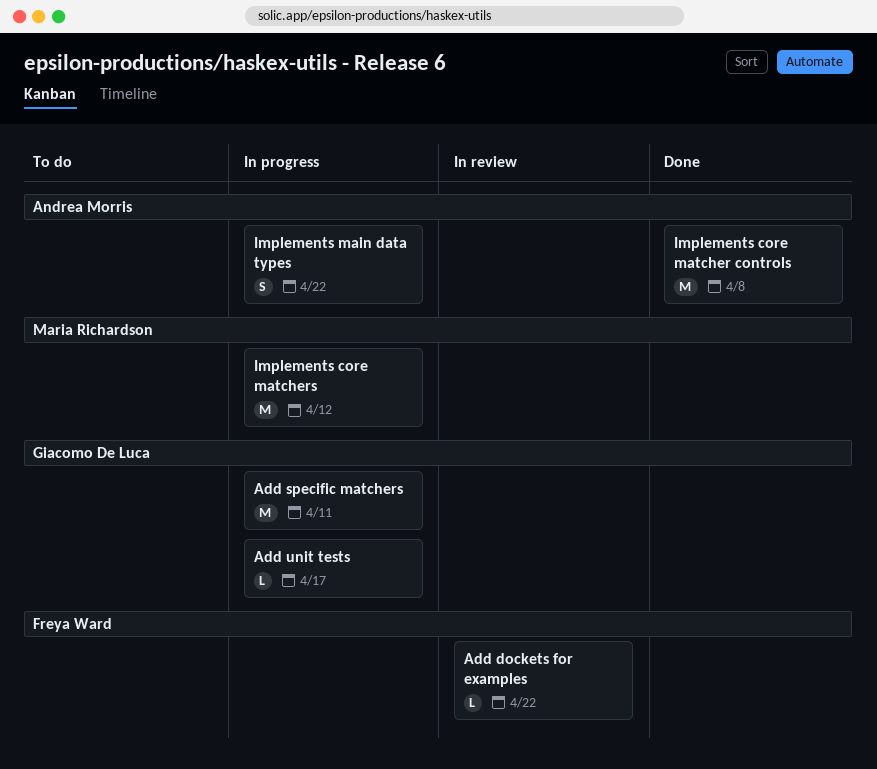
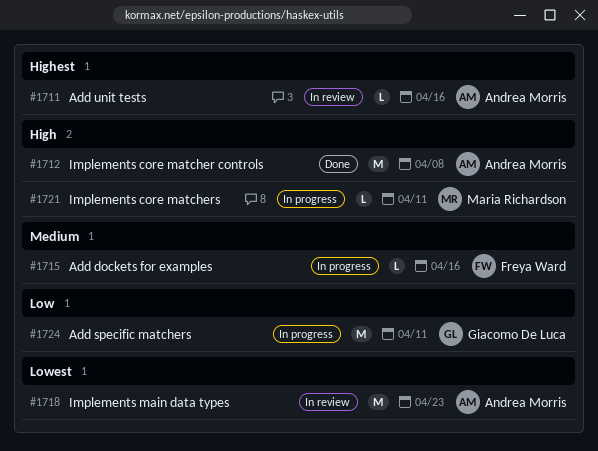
Add dockets for examples, status: In review -> In progress
Add dockets for examples, due: Apr 22 -> Apr 16
Add unit tests, status: In progress -> In review
Add unit tests, owner: Giacomo De Luca -> Andrea Morris
Add unit tests, due: Apr 17 -> Apr 16
Implements core matchers, estimate: M -> L
Implements core matchers, due: Apr 12 -> Apr 11
Implements main data types, status: In progress -> In review
Implements main data types, estimate: S -> M
Implements main data types, due: Apr 22 -> Apr 23

